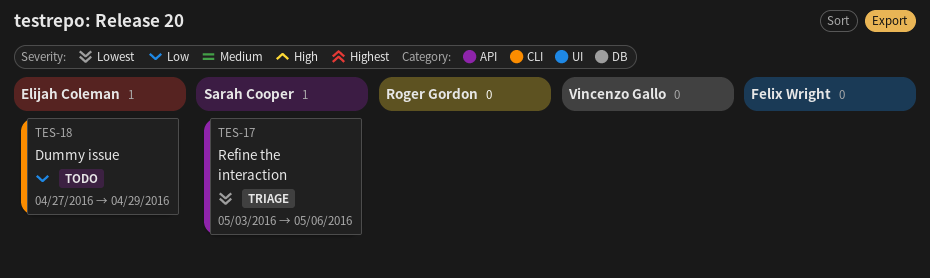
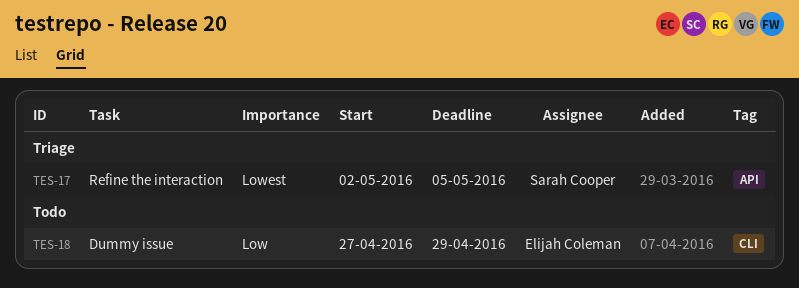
TES-17, start: May 3 -> May 2
TES-17, due: May 6 -> May 5

